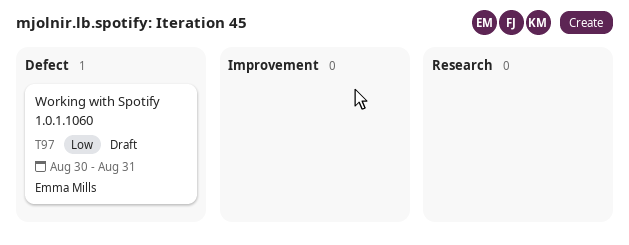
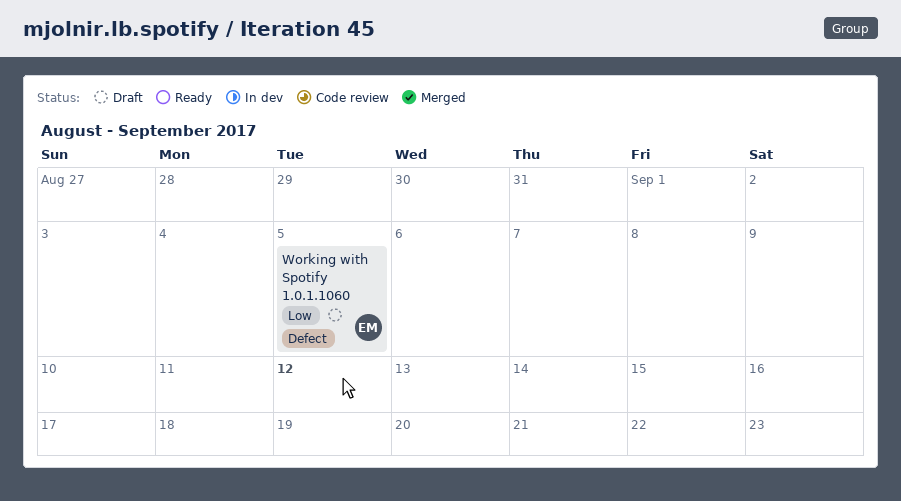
Working with Spotify 1.0.1.1060, due: Aug 31 -> Sep 5

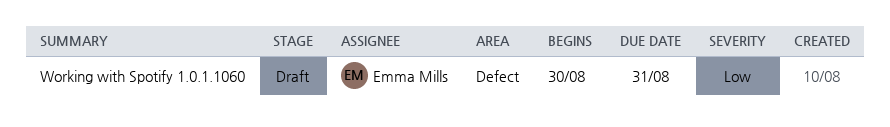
Working with Spotify 1.0.1.1060, due: Sep 5 -> Aug 31

